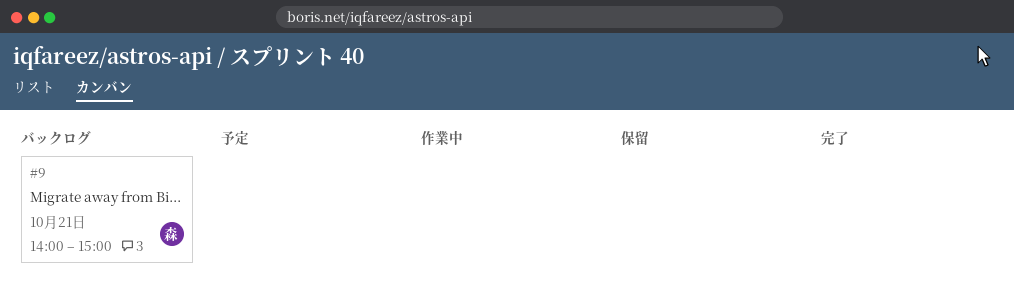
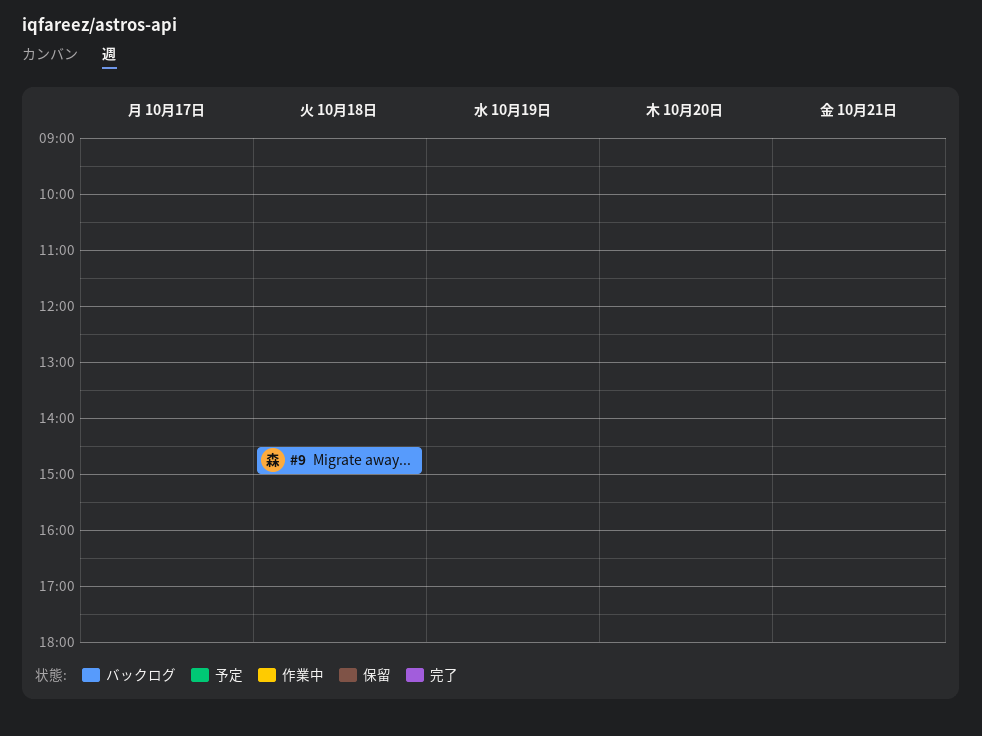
#9, day: Oct 21 -> Oct 18
#9, begins: 14:00 -> 14:30

